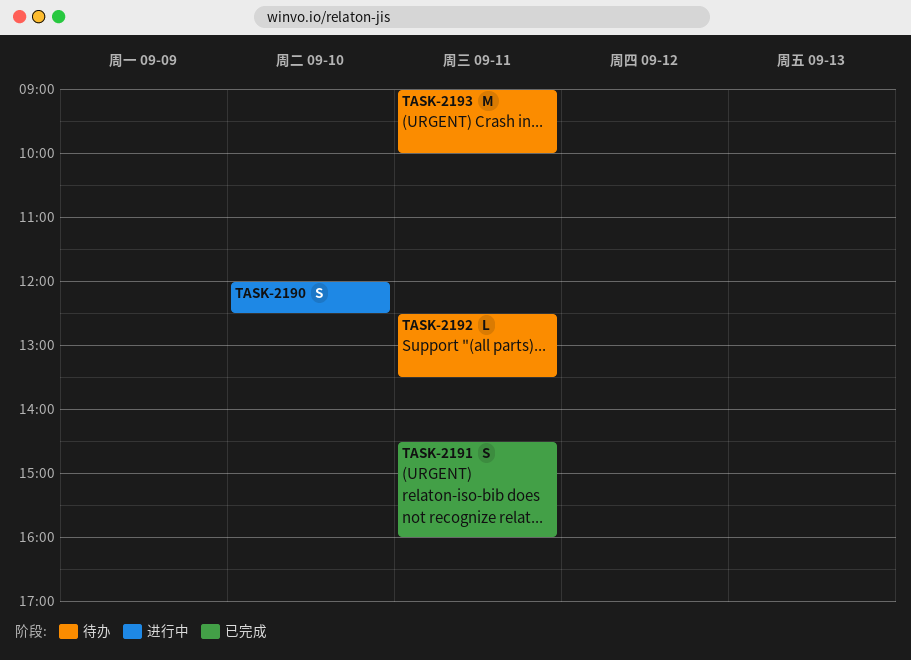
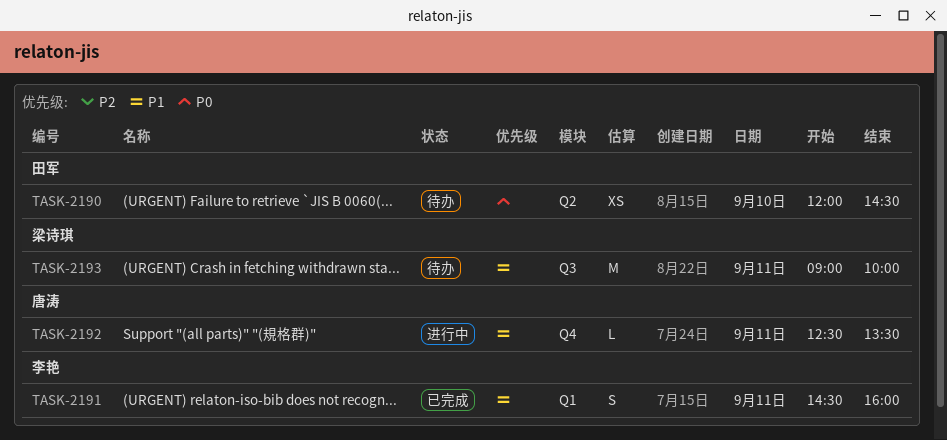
TASK-2190, status: 进行中 -> 待办
TASK-2190, estimate: S -> XS
TASK-2190, ends: 12:30 -> 14:30
TASK-2192, status: 待办 -> 进行中

